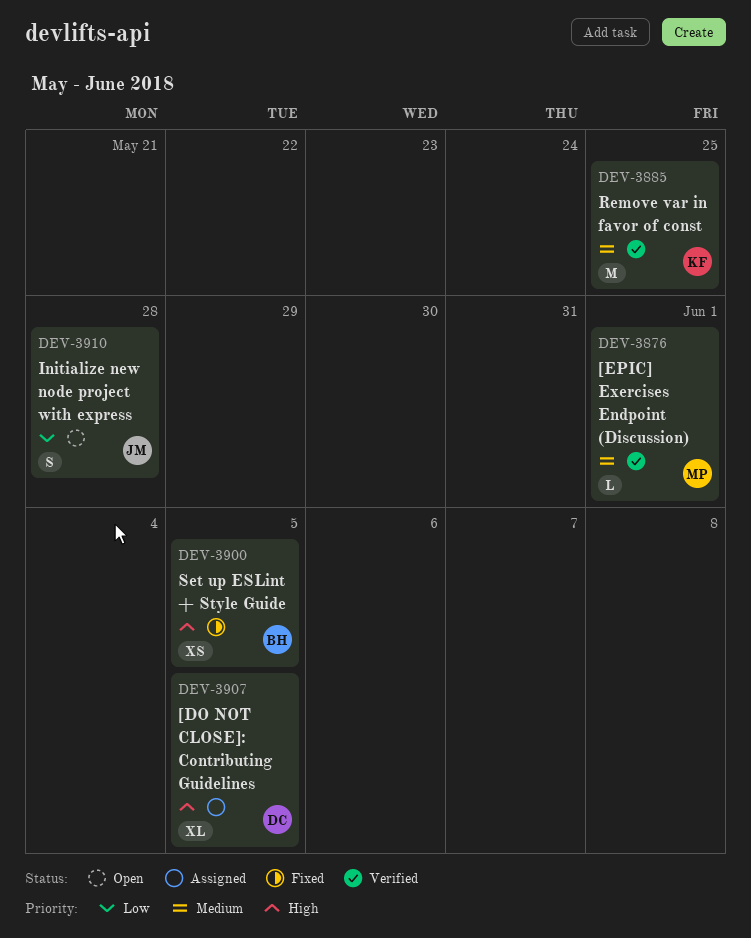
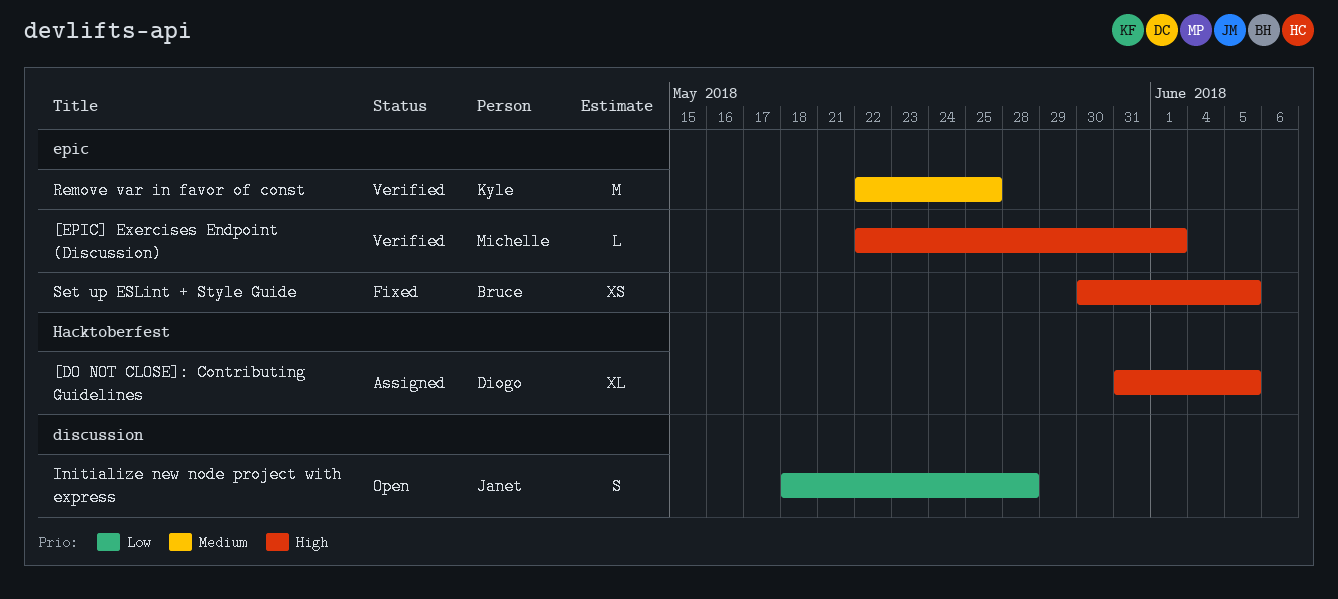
[EPIC] Exercises Endpoint (Discussion), priority: Medium -> High

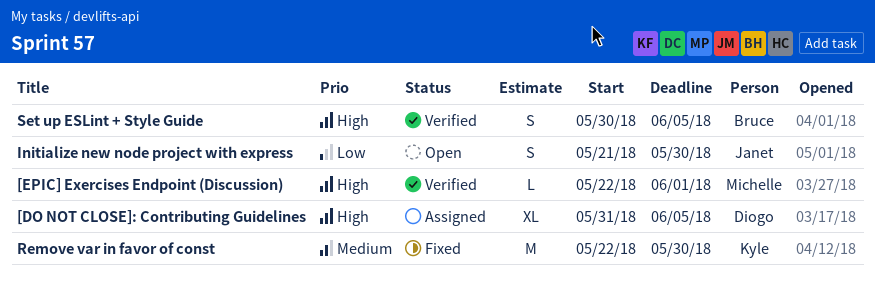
Initialize new node project with express, start: May 18 -> May 21
Initialize new node project with express, due: May 28 -> May 30
Remove var in favor of const, status: Verified -> Fixed
Remove var in favor of const, due: May 25 -> May 30
Set up ESLint + Style Guide, status: Fixed -> Verified
Set up ESLint + Style Guide, estimate: XS -> S

